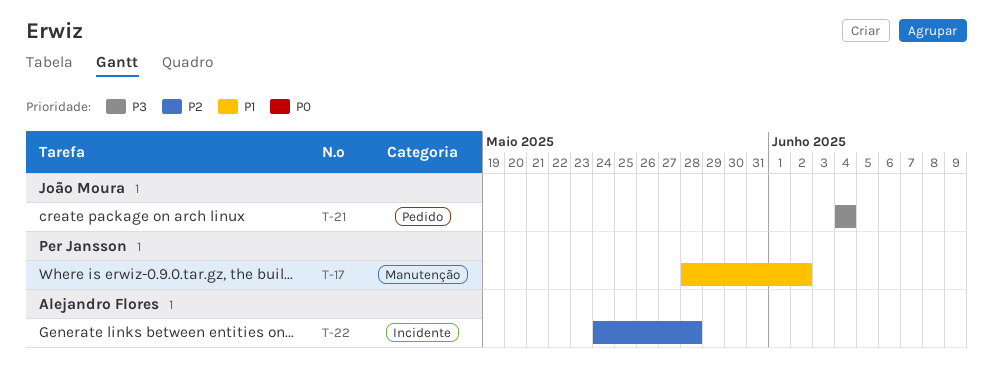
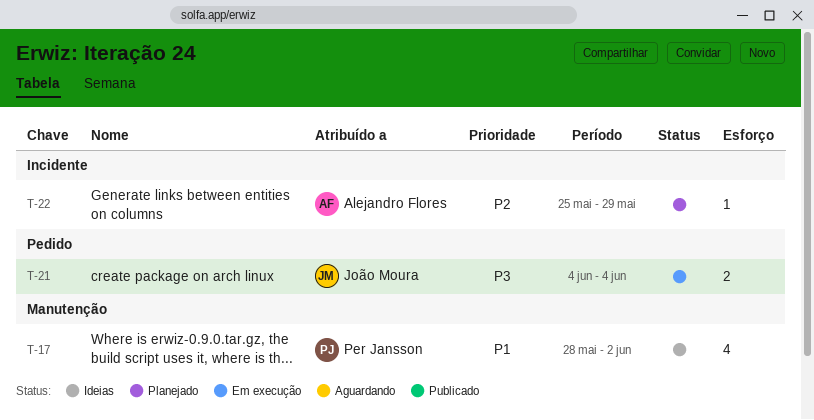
T-22, start: May 24 -> May 25
T-22, due: May 28 -> May 29

